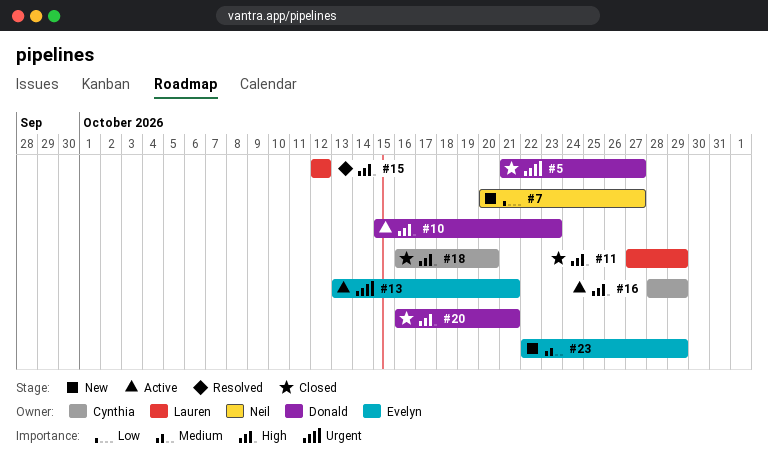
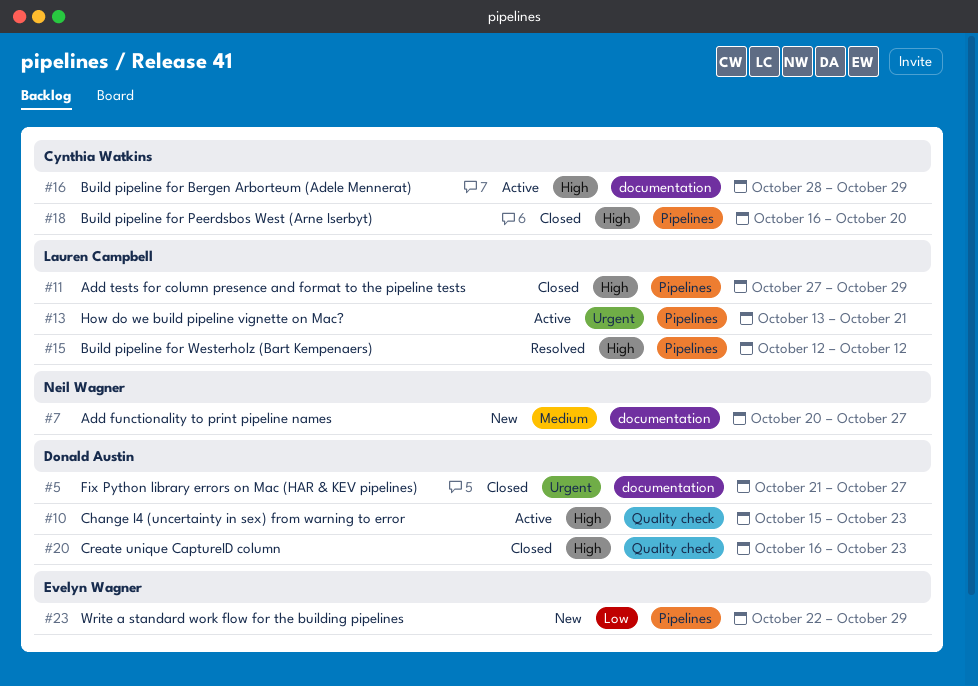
#7, priority: Low -> Medium
#13, owner: Evelyn Wagner -> Lauren Campbell
#20, due: Oct 21 -> Oct 23
#23, priority: Medium -> Low

